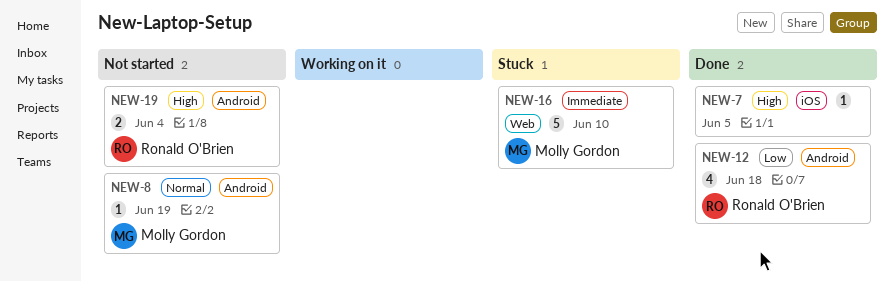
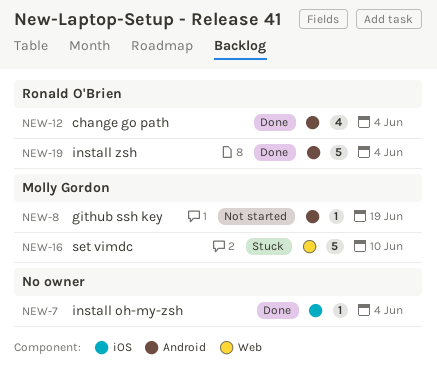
NEW-7, due: Jun 5 -> Jun 4
NEW-12, due: Jun 18 -> Jun 4
NEW-19, status: Not started -> Done
NEW-19, estimate: 2 -> 5

